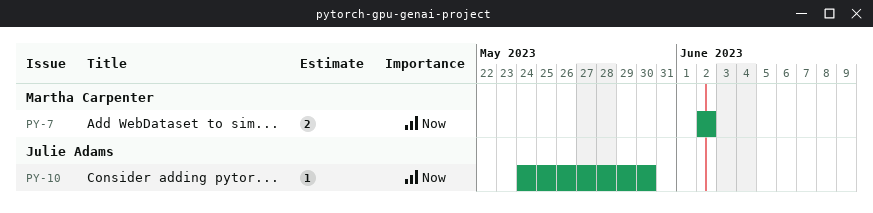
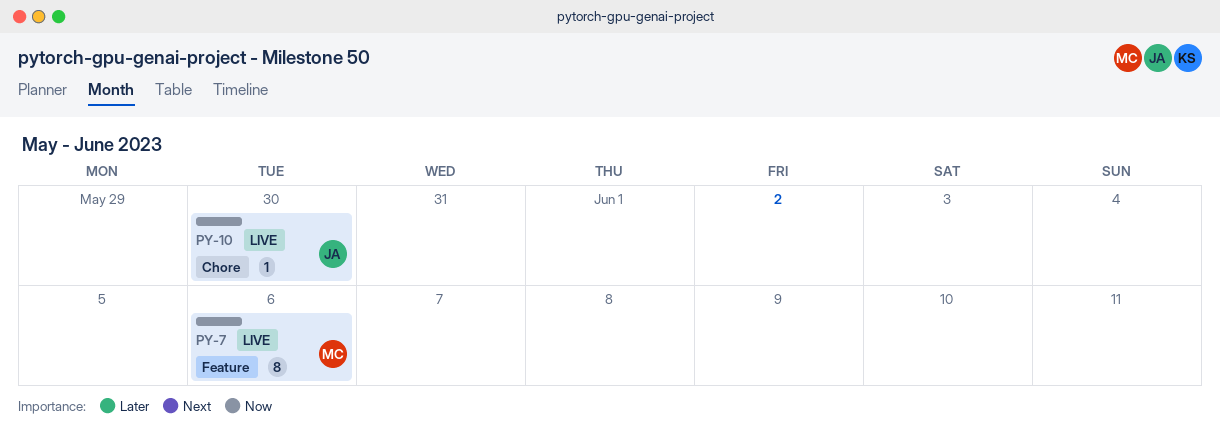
PY-7, estimate: 2 -> 8
PY-7, due: Jun 2 -> Jun 6

